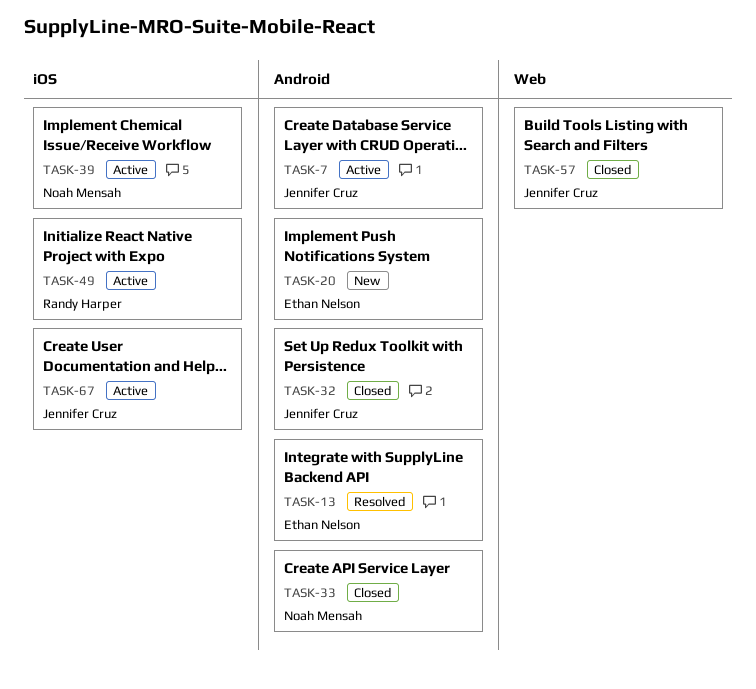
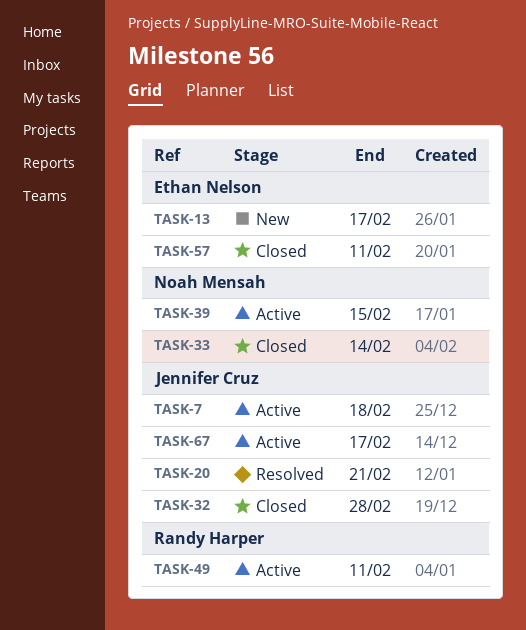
TASK-13, status: Resolved -> New
TASK-20, status: New -> Resolved
TASK-20, owner: Ethan Nelson -> Jennifer Cruz
TASK-57, owner: Jennifer Cruz -> Ethan Nelson

